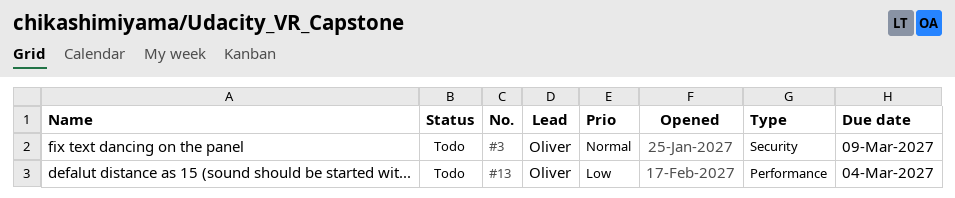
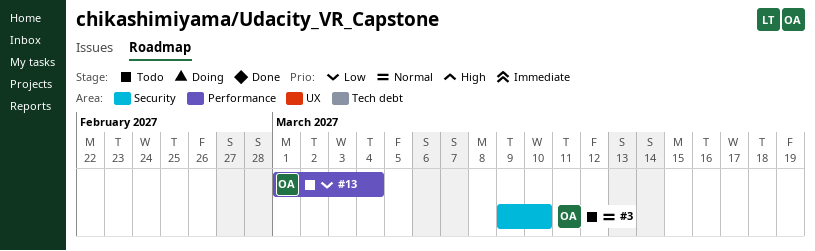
#3, due: Mar 9 -> Mar 10

